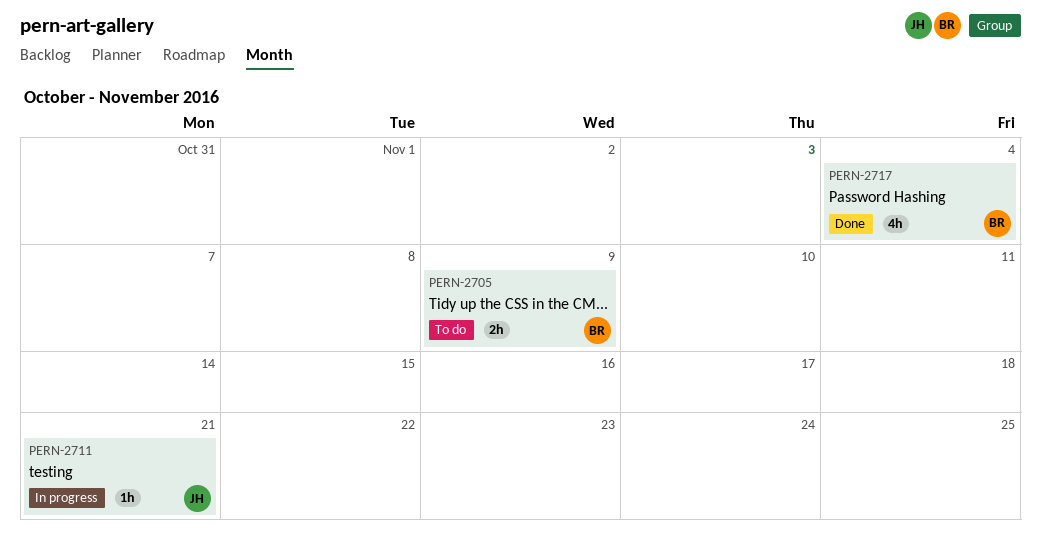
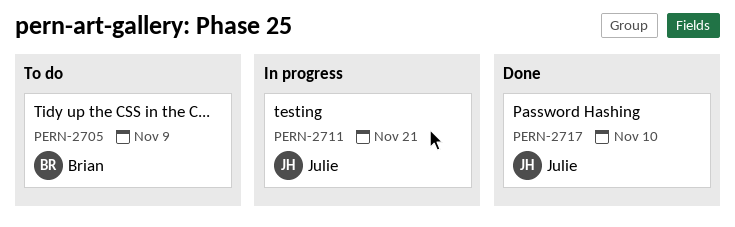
PERN-2717, owner: Brian -> Julie
PERN-2717, due: Nov 4 -> Nov 10

